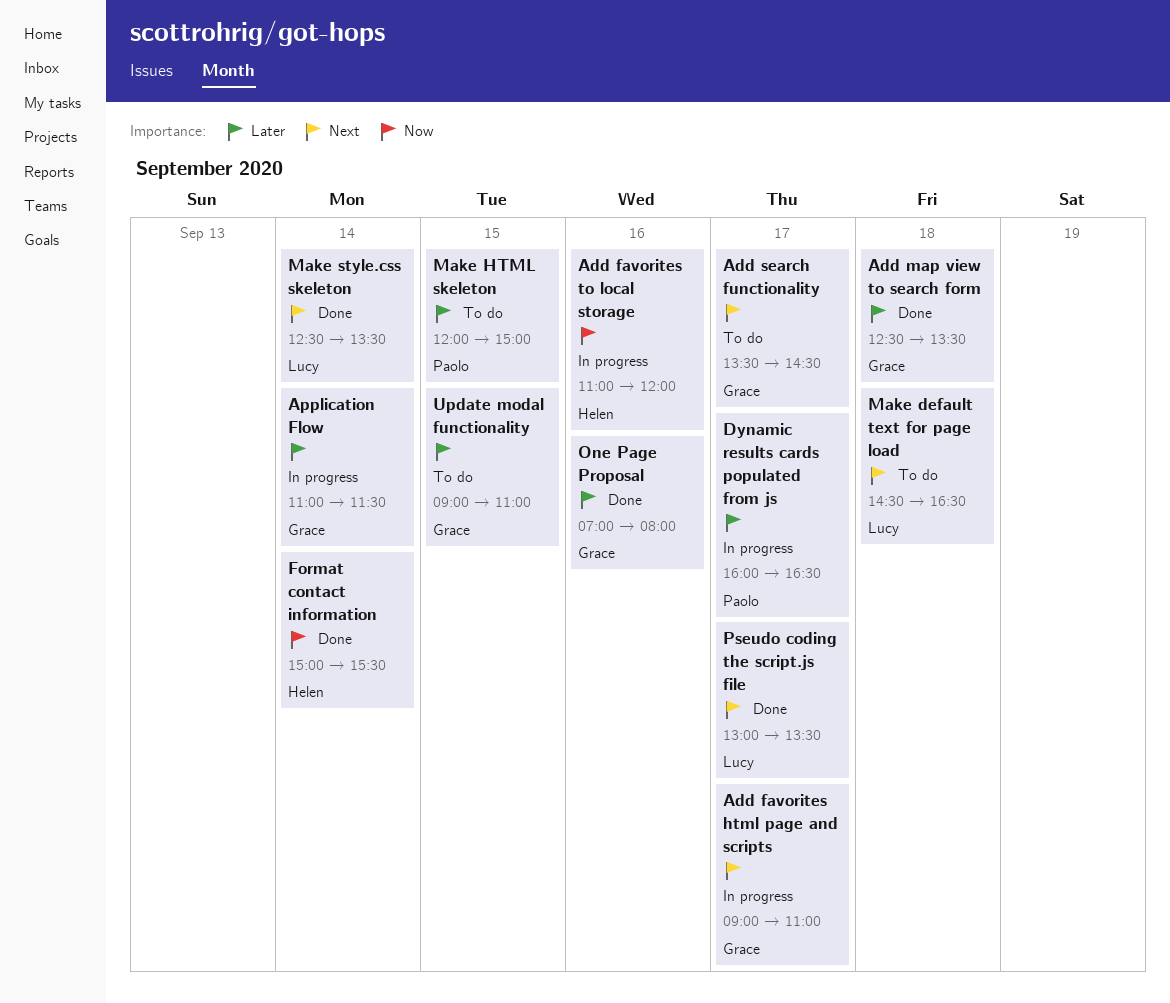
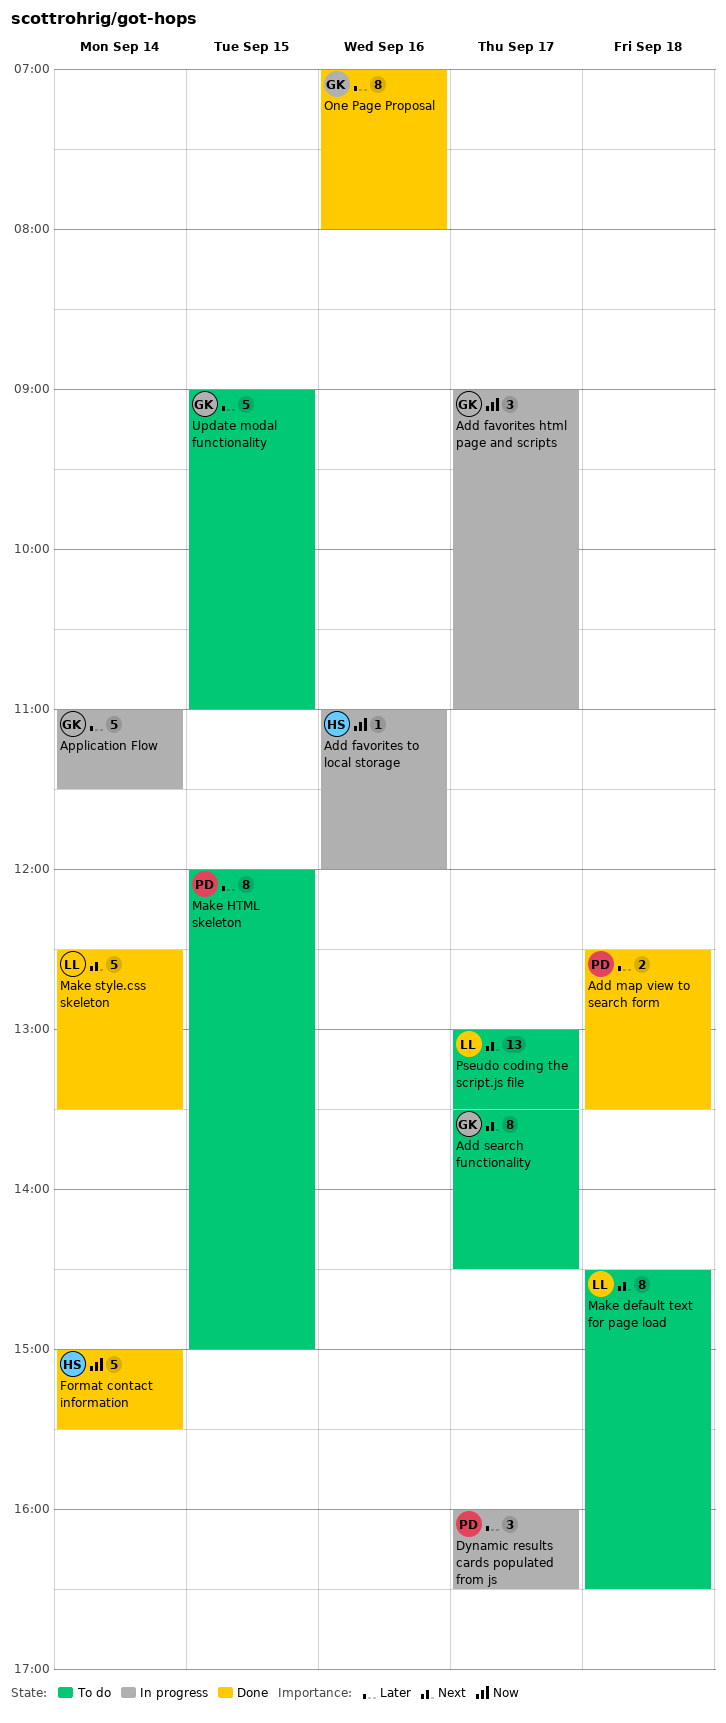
Add favorites html page and scripts, priority: Next -> Now
Add map view to search form, owner: Grace -> Paolo
Pseudo coding the script.js file, status: Done -> To do

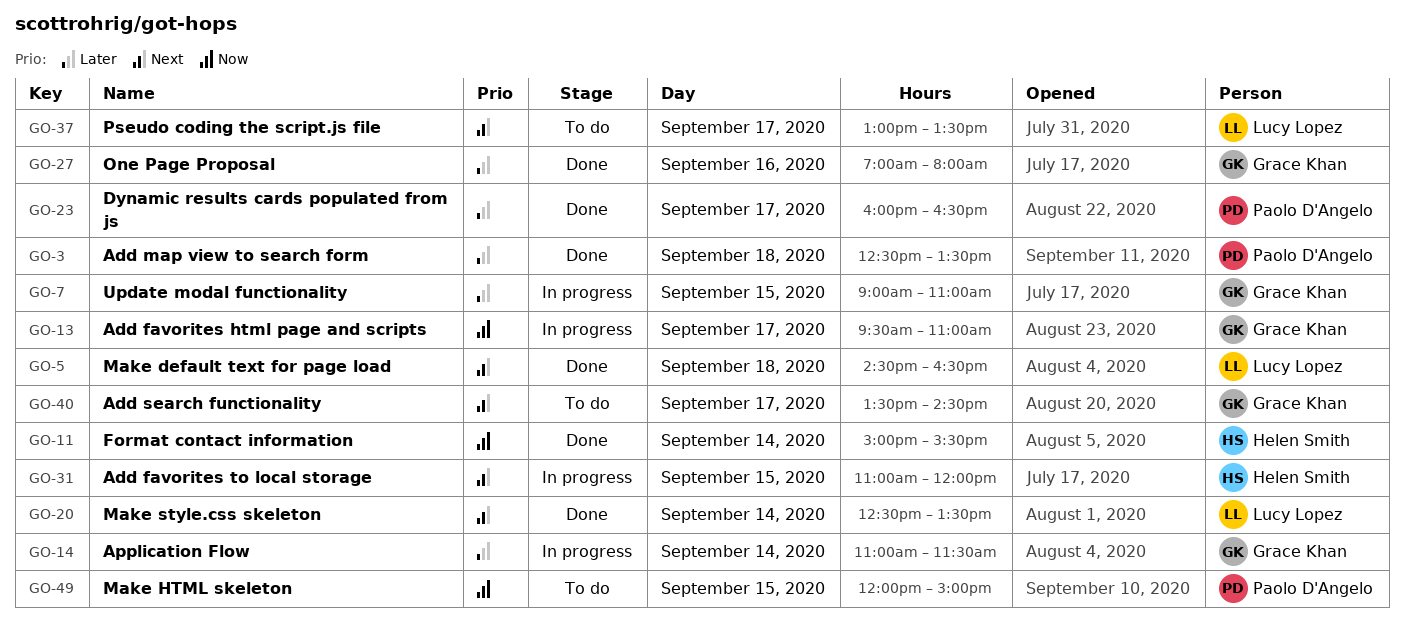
Add favorites html page and scripts, begins: 09:00 -> 09:30
Add favorites to local storage, priority: Now -> Next
Add favorites to local storage, day: Sep 16 -> Sep 15
Dynamic results cards populated from js, status: In progress -> Done
Make default text for page load, status: To do -> Done
Make HTML skeleton, priority: Later -> Now
Update modal functionality, status: To do -> In progress

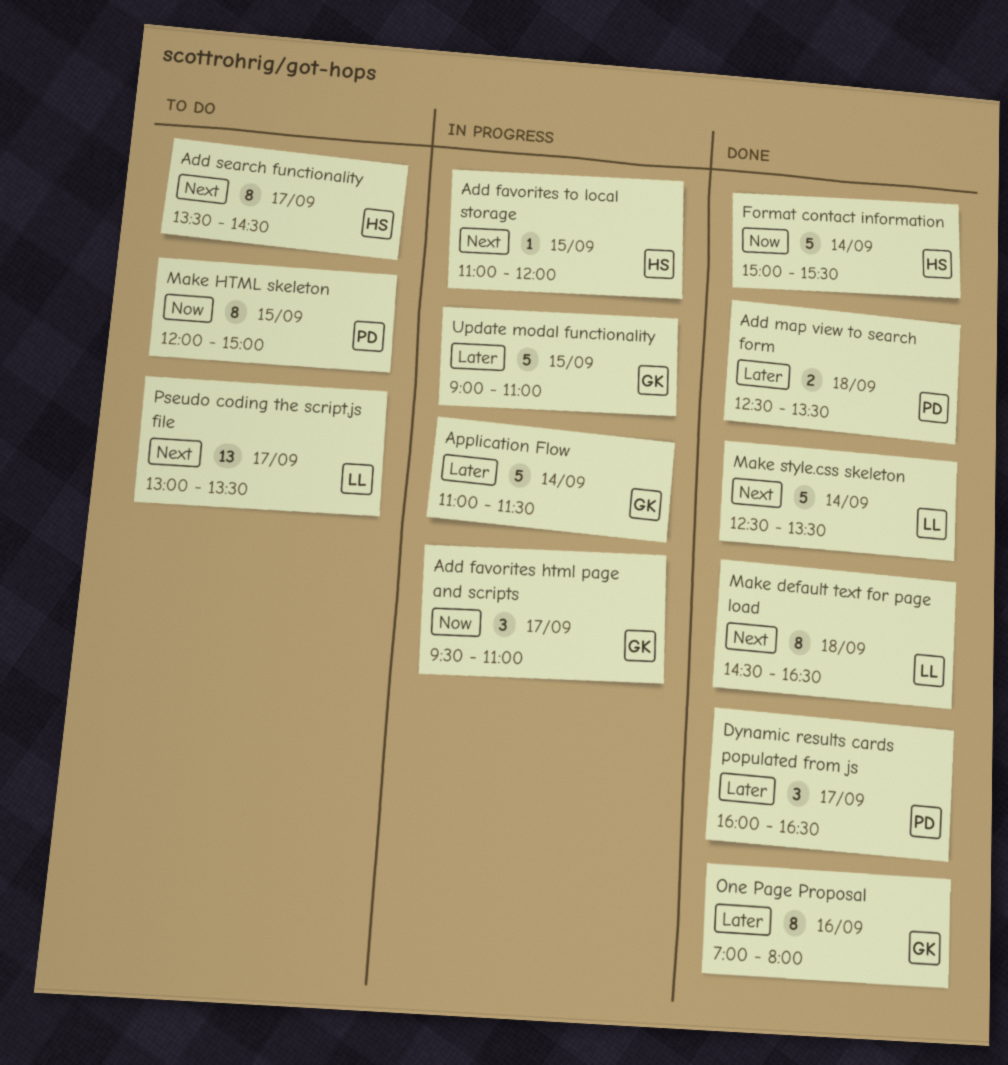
Add search functionality, owner: Grace Khan -> Helen Smith

